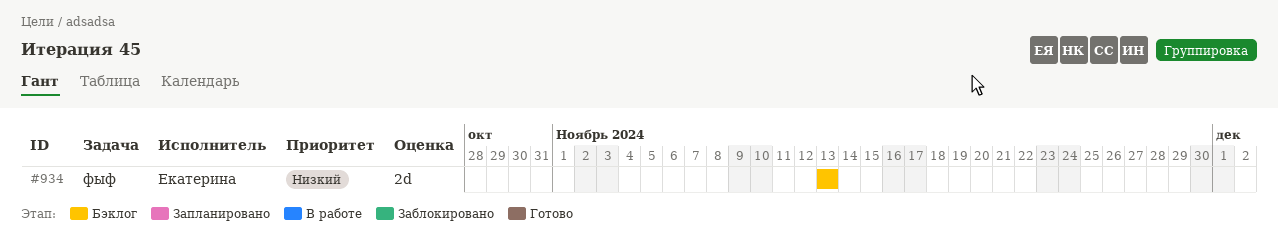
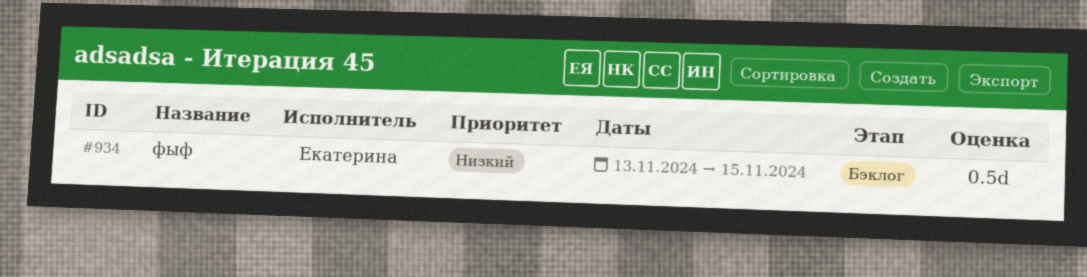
#934, estimate: 2d -> 0.5d
#934, due: Nov 13 -> Nov 15

